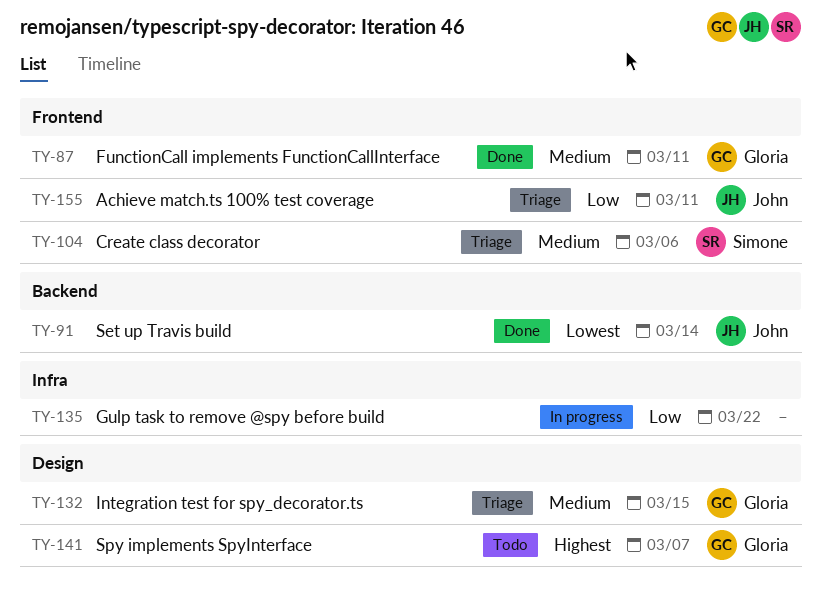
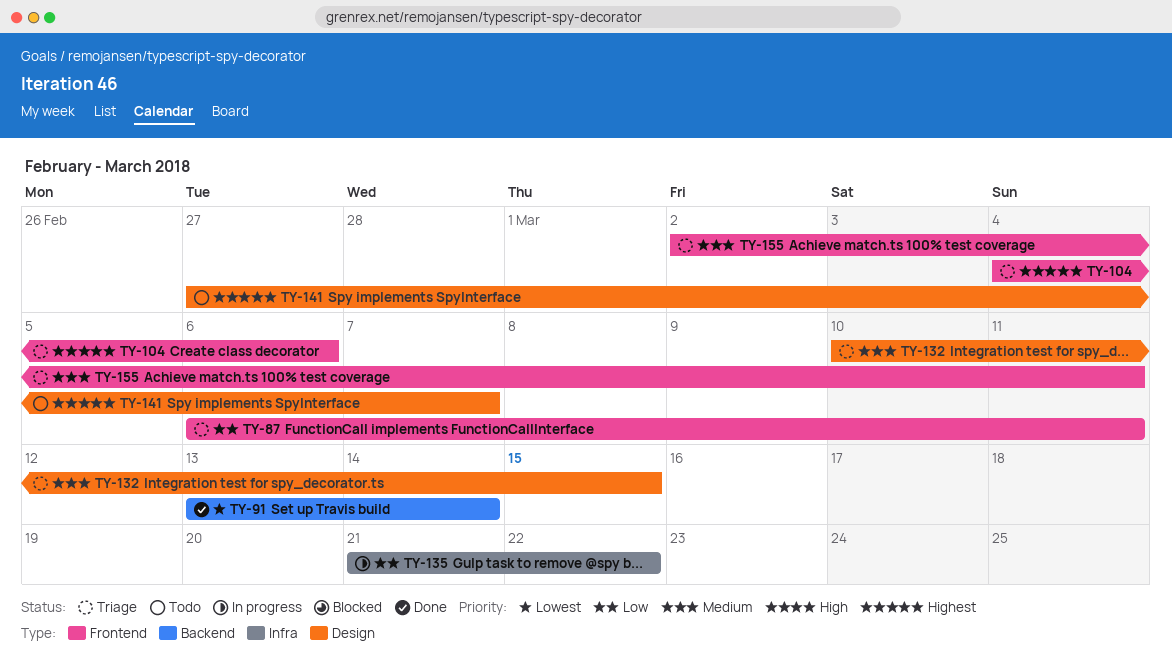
TY-87, status: Done -> Triage
TY-87, priority: Medium -> Low
TY-104, priority: Medium -> Highest
TY-155, priority: Low -> Medium

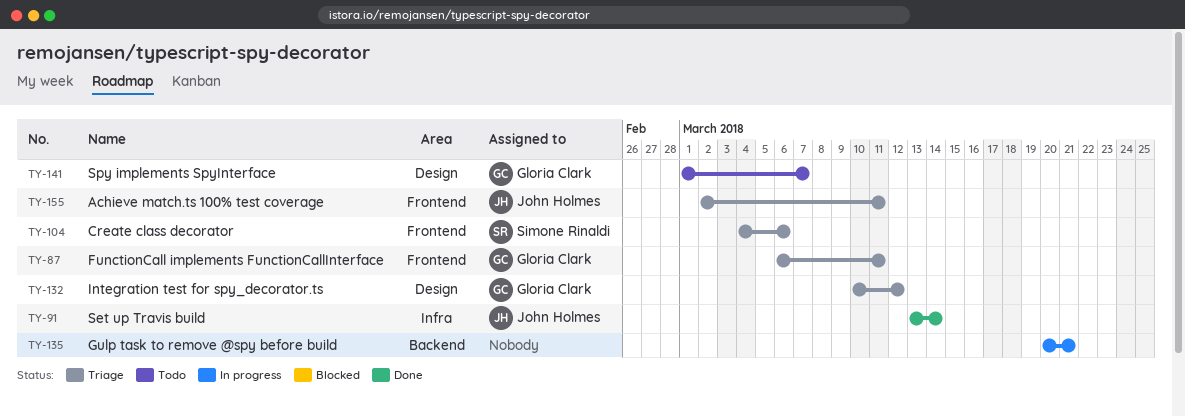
TY-91, label: Backend -> Infra
TY-132, due: Mar 15 -> Mar 12
TY-135, label: Infra -> Backend
TY-135, start: Mar 21 -> Mar 20
TY-135, due: Mar 22 -> Mar 21
TY-141, start: Feb 27 -> Mar 1

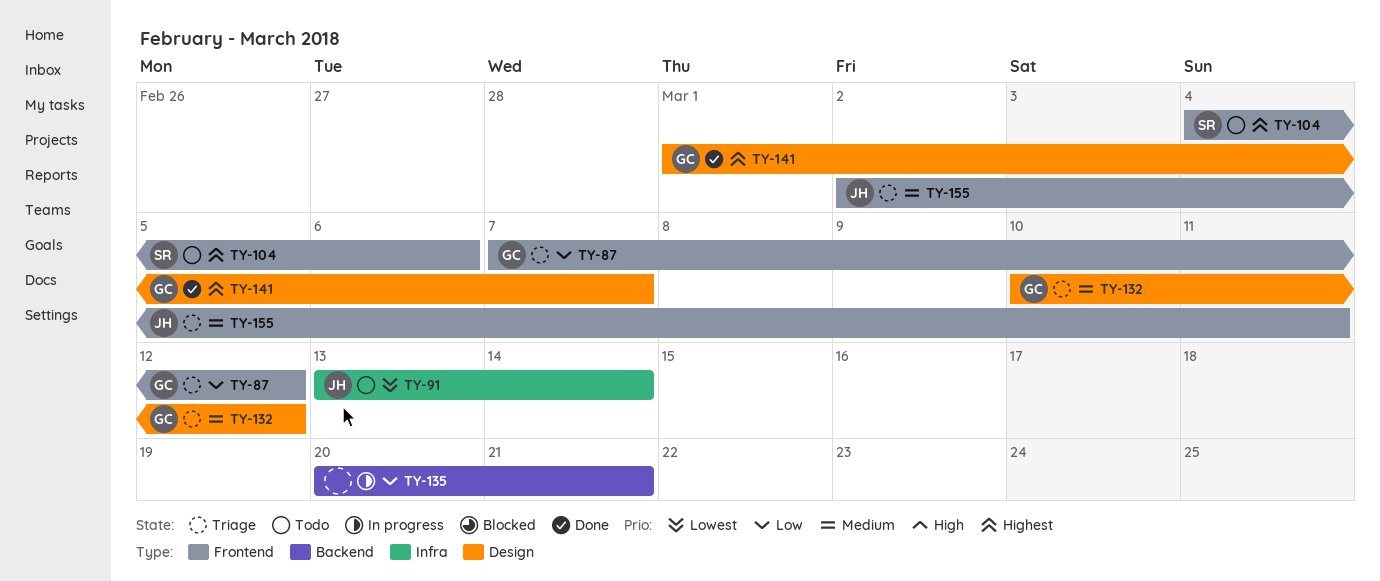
TY-87, start: Mar 6 -> Mar 7
TY-87, due: Mar 11 -> Mar 12
TY-91, status: Done -> Todo
TY-104, status: Triage -> Todo
TY-141, status: Todo -> Done

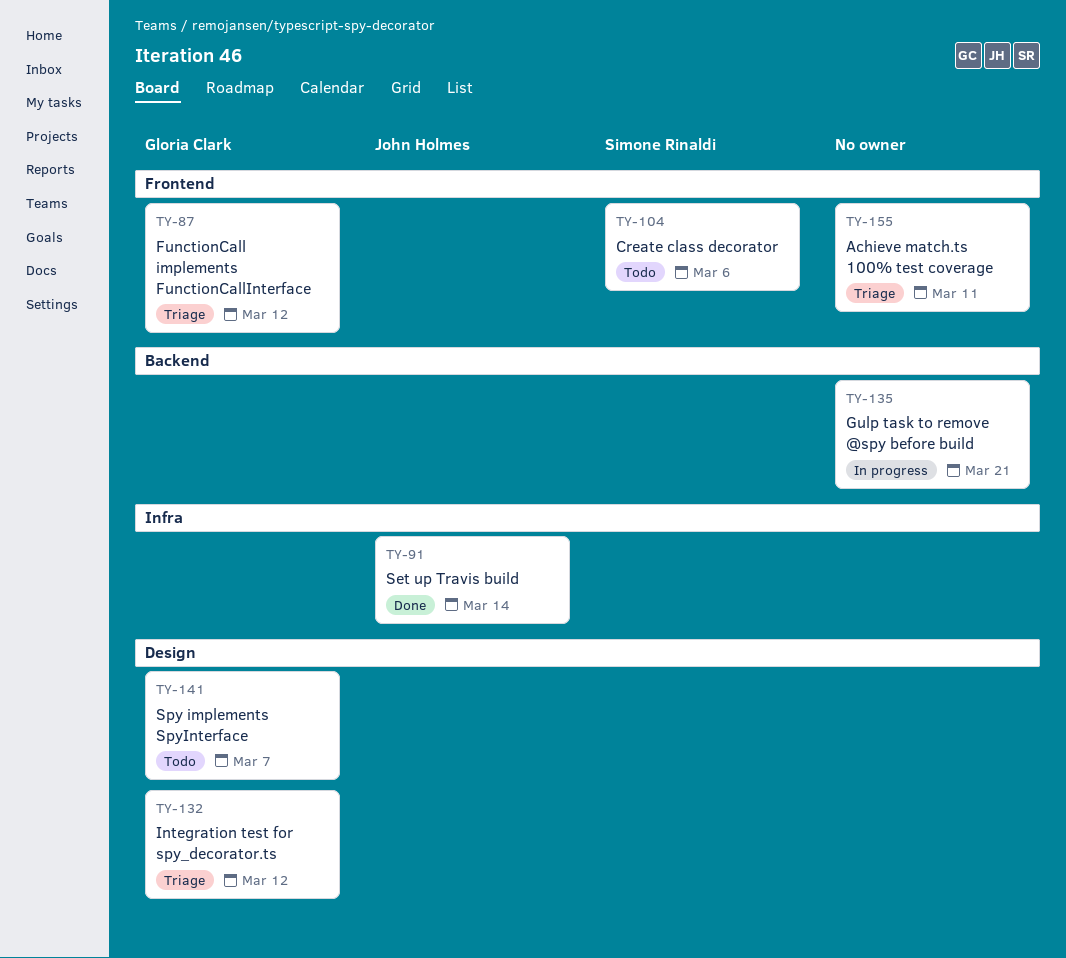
TY-91, status: Todo -> Done
TY-141, status: Done -> Todo
TY-155, owner: John Holmes -> none

